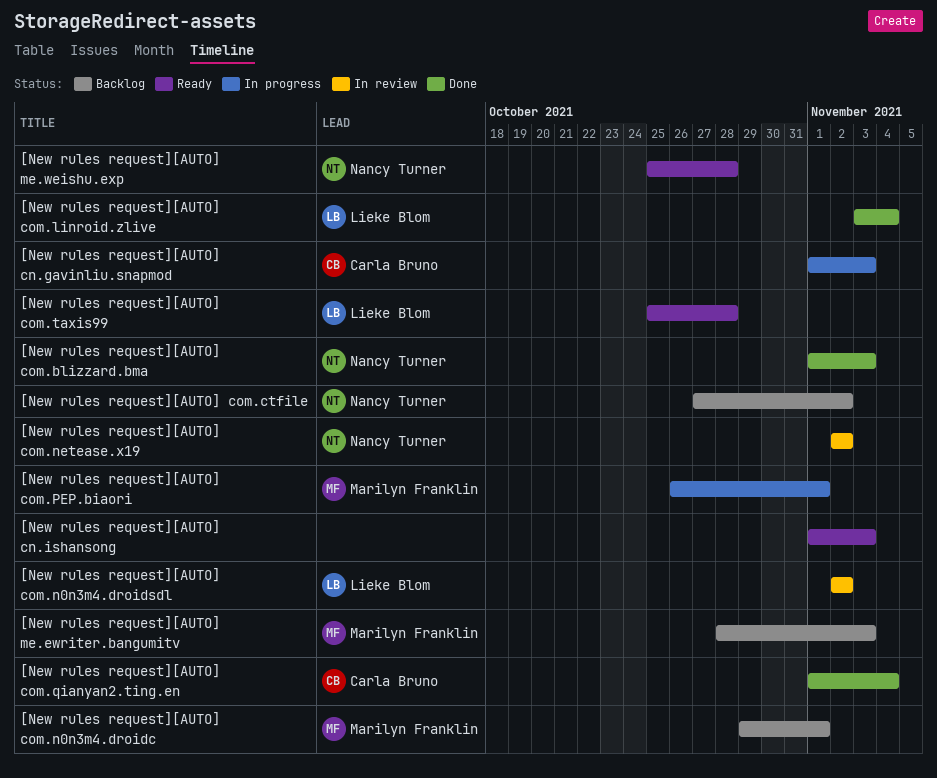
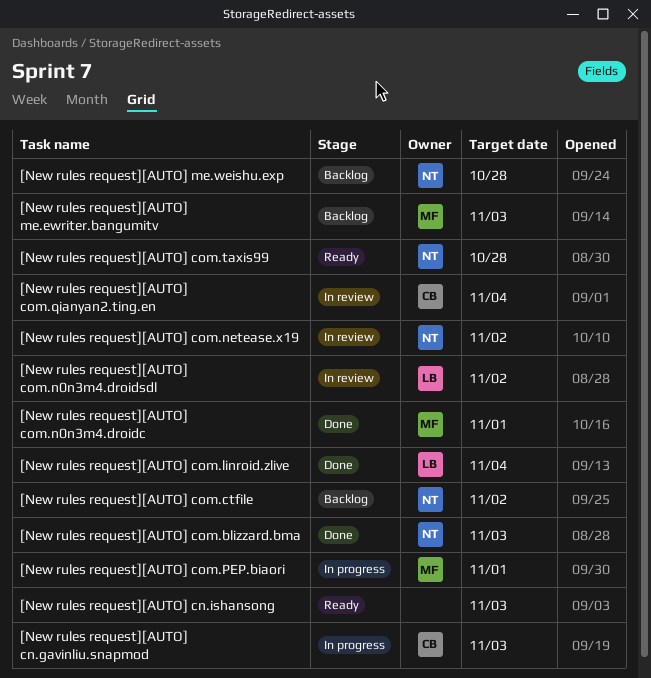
[New rules request][AUTO] com.n0n3m4.droidc, status: Backlog -> Done
[New rules request][AUTO] com.qianyan2.ting.en, status: Done -> In review
[New rules request][AUTO] com.taxis99, owner: Lieke Blom -> Nancy Turner
[New rules request][AUTO] me.weishu.exp, status: Ready -> Backlog

